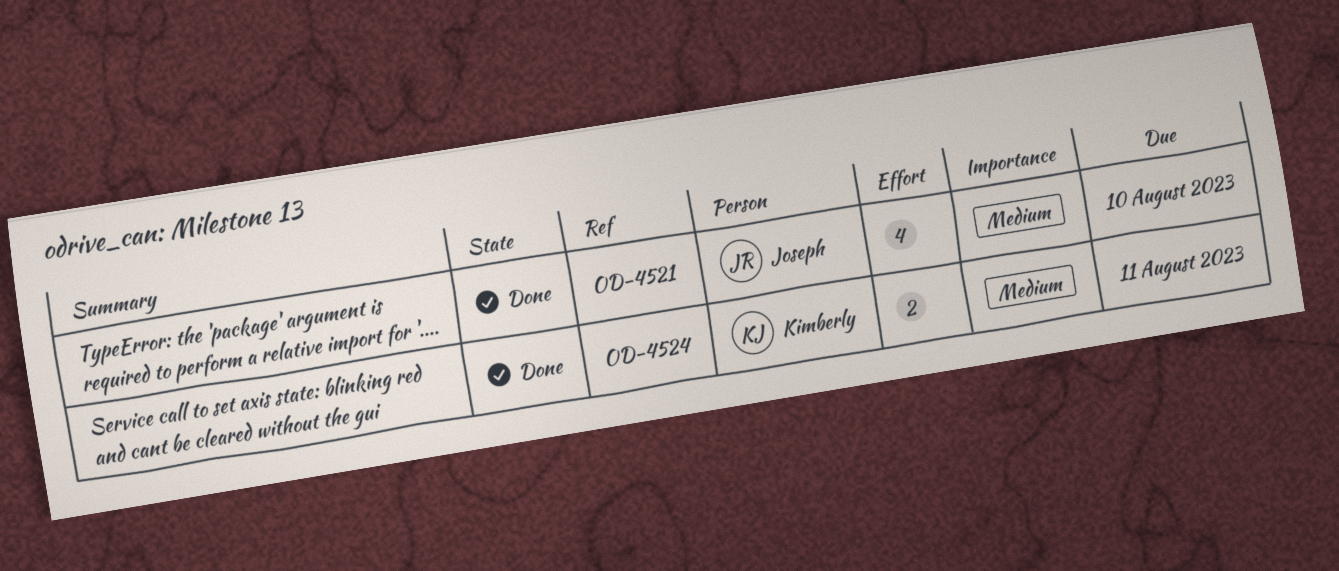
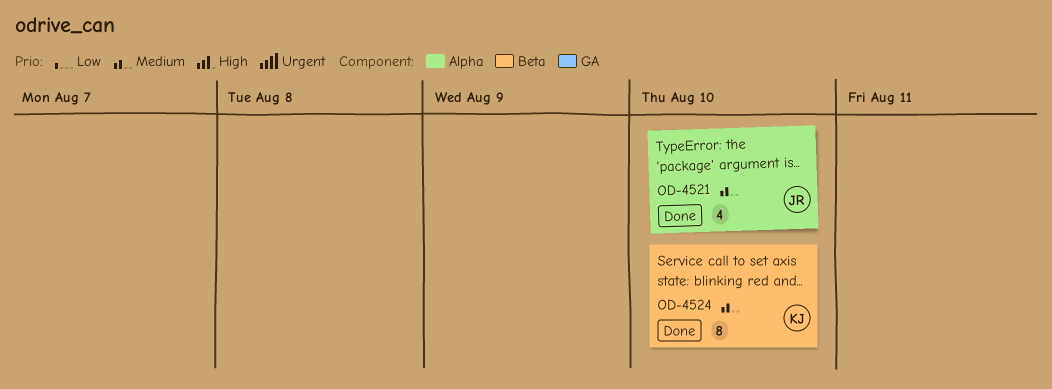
OD-4524, estimate: 2 -> 8
OD-4524, due: Aug 11 -> Aug 10

